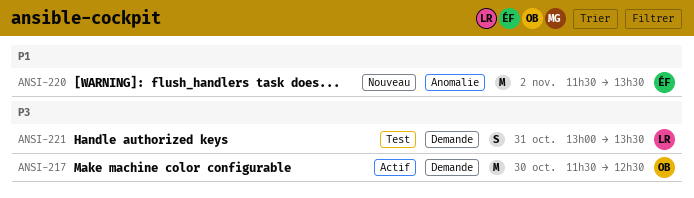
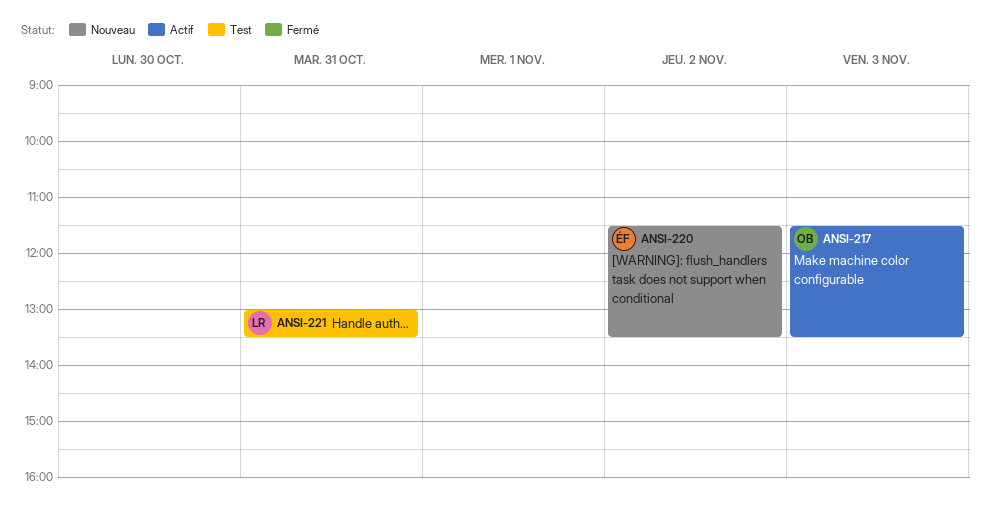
ANSI-217, day: Oct 30 -> Nov 3
ANSI-217, ends: 12:30 -> 13:30

